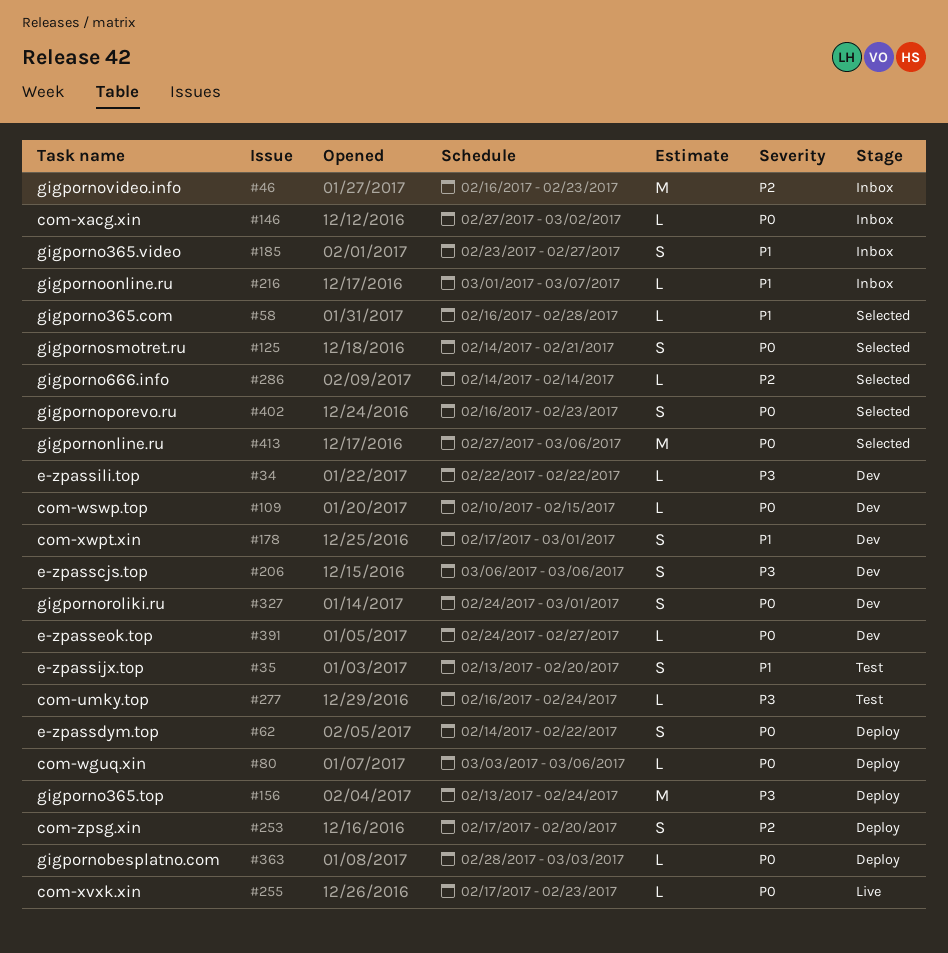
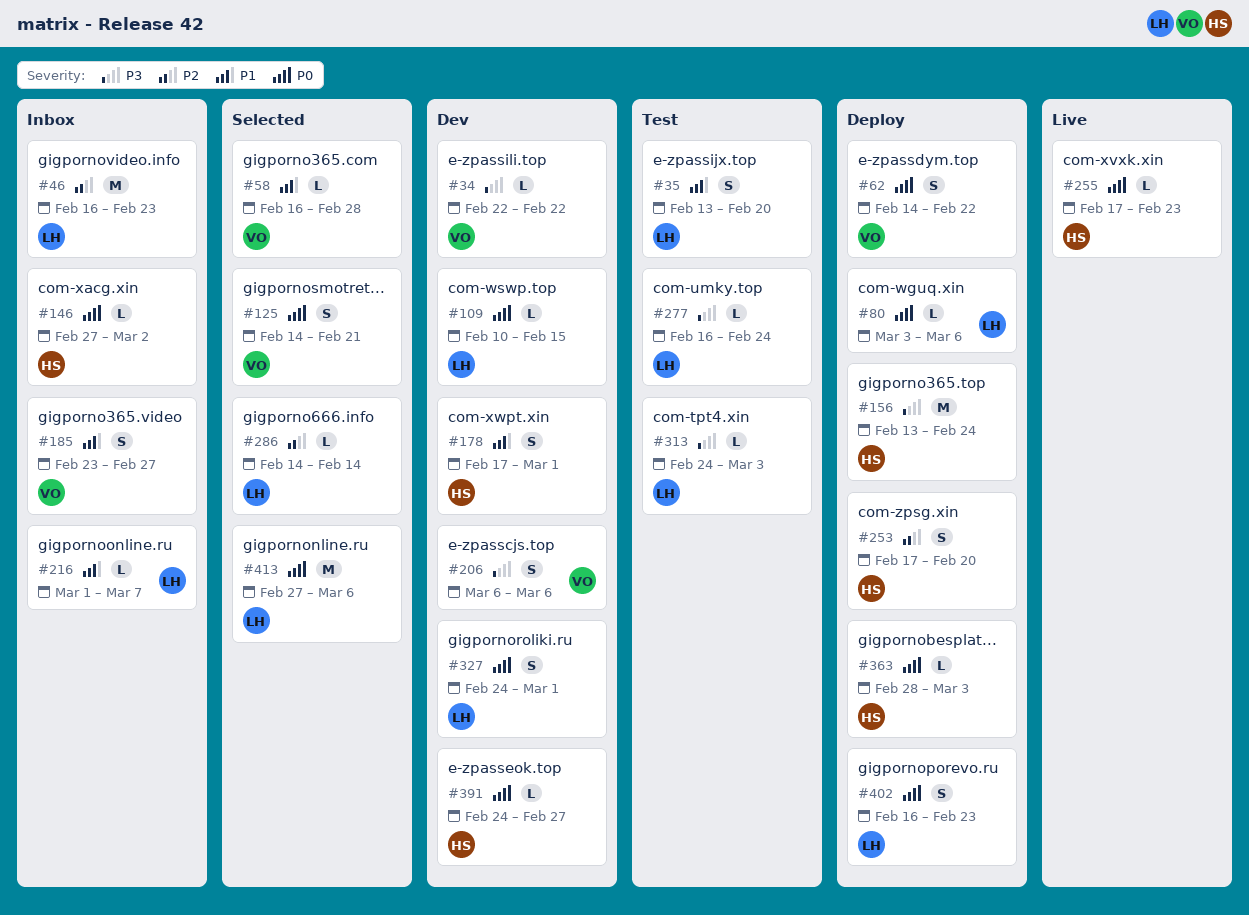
#313: none -> present
#402, status: Selected -> Deploy

